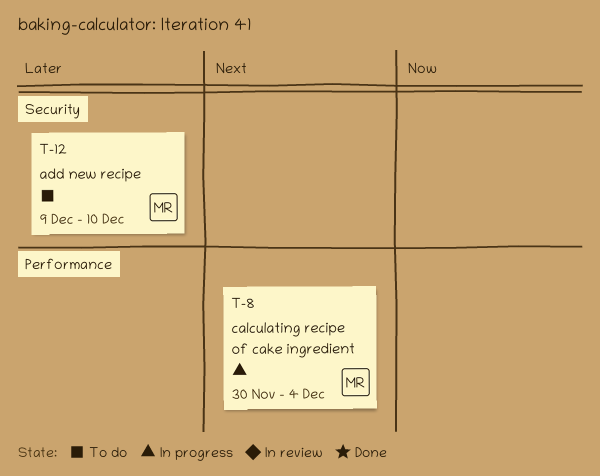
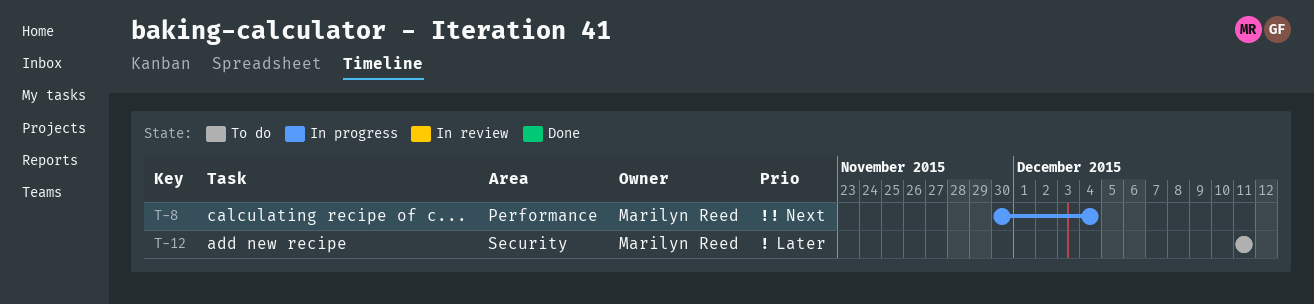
T-12, start: Dec 9 -> Dec 11
T-12, due: Dec 10 -> Dec 11

